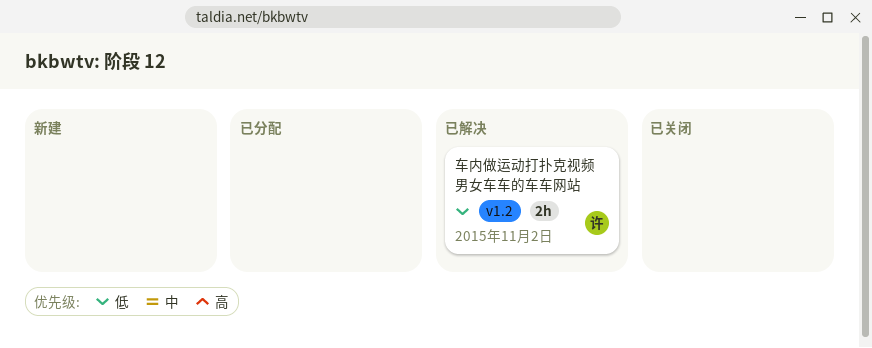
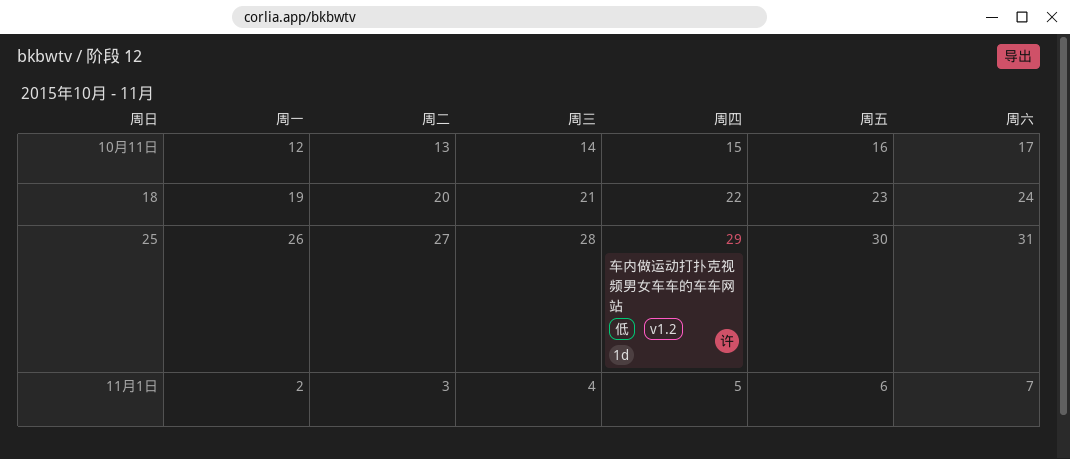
车内做运动打扑克视频男女车车的车车网站, estimate: 2h -> 1d
车内做运动打扑克视频男女车车的车车网站, due: Nov 2 -> Oct 29

